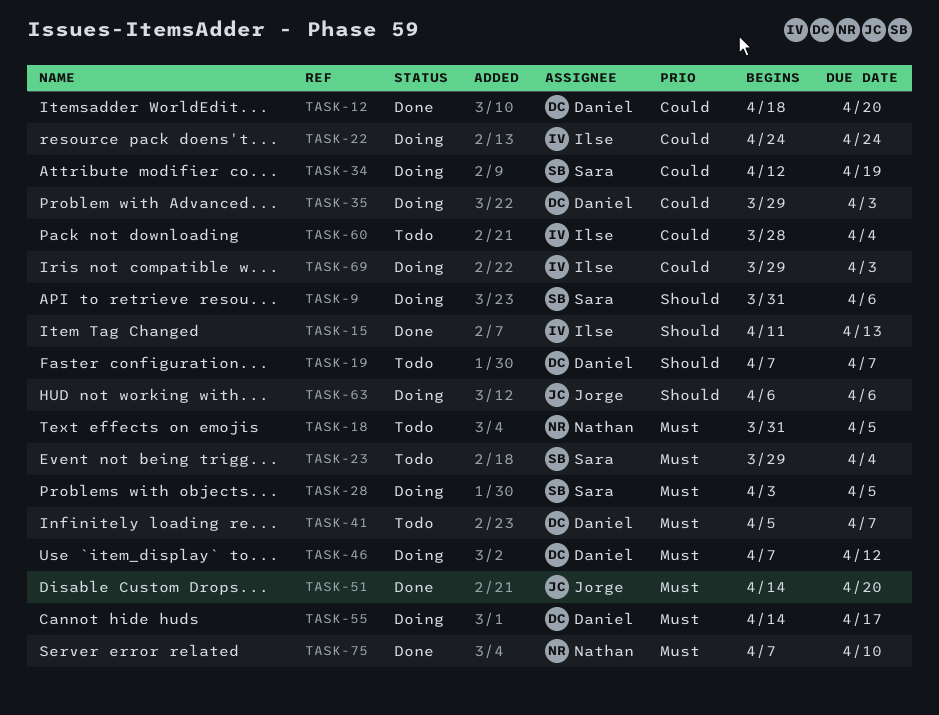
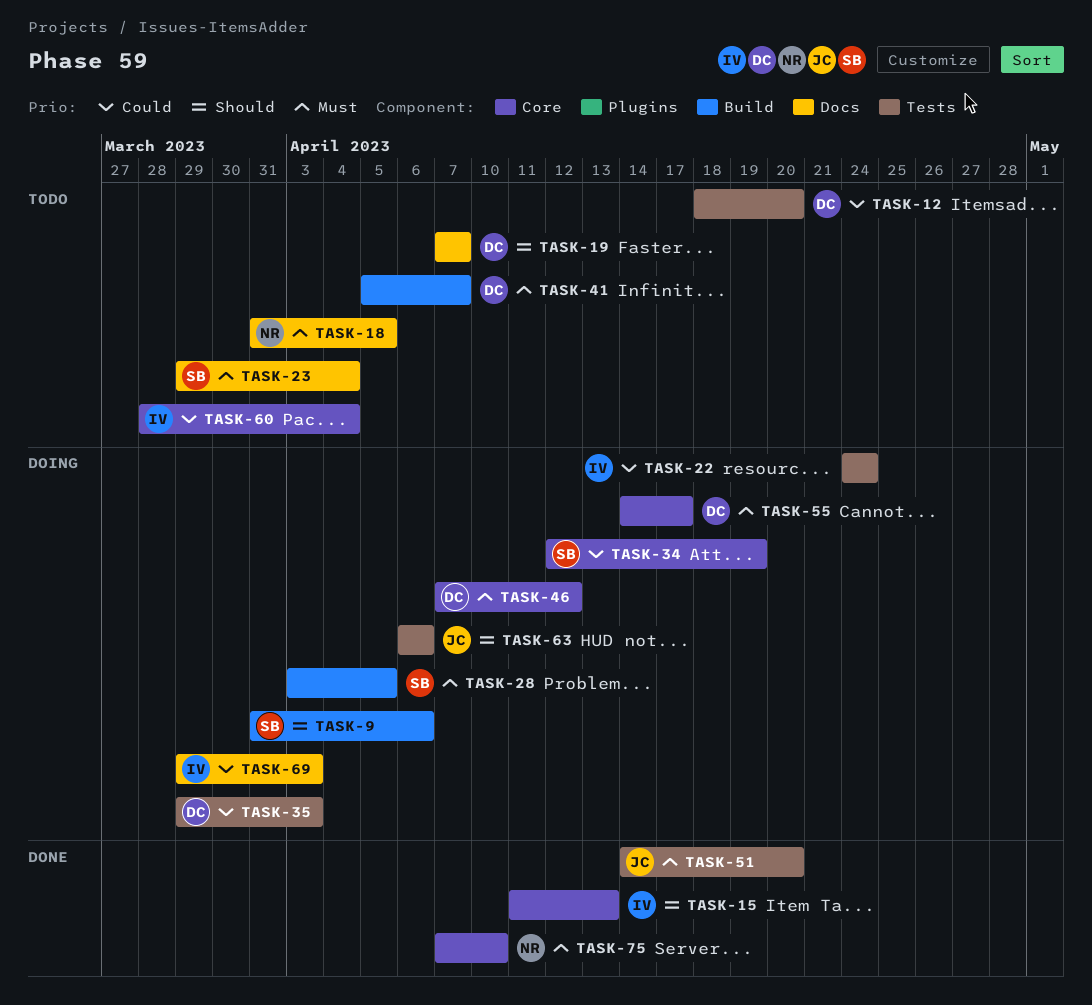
TASK-12, status: Done -> Todo

